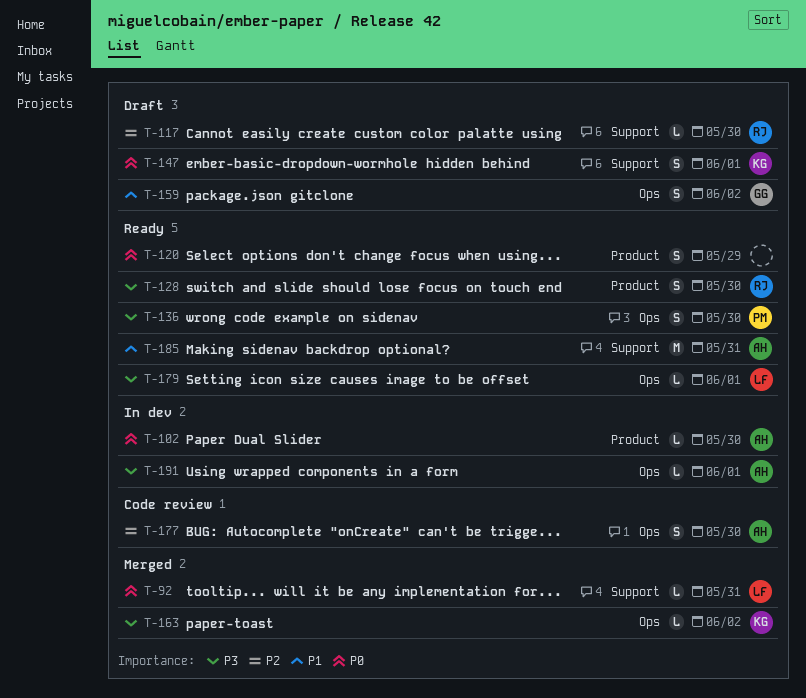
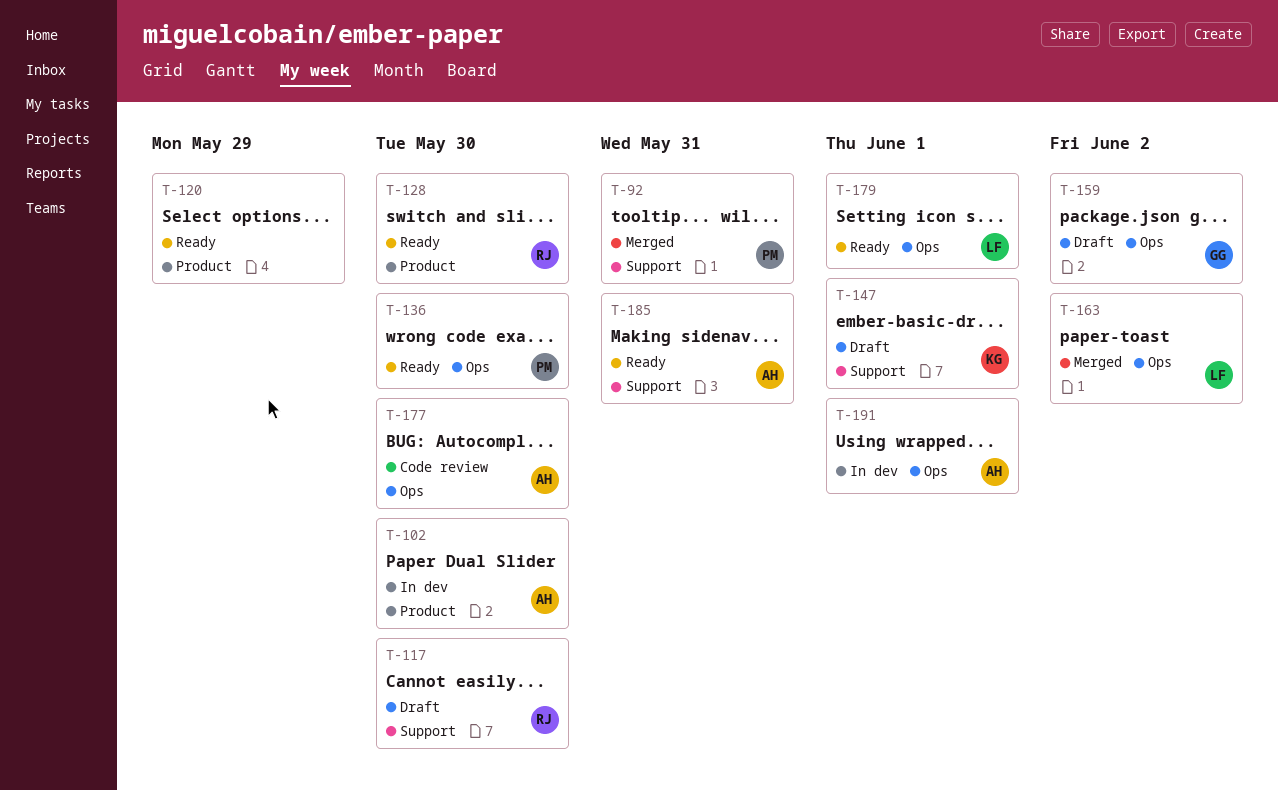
T-92, owner: LF -> PM
T-163, owner: KG -> LF

